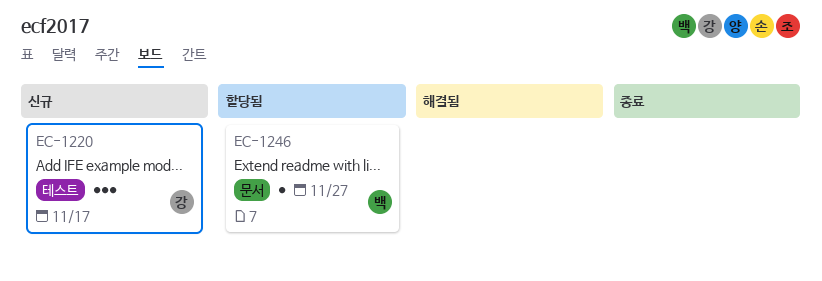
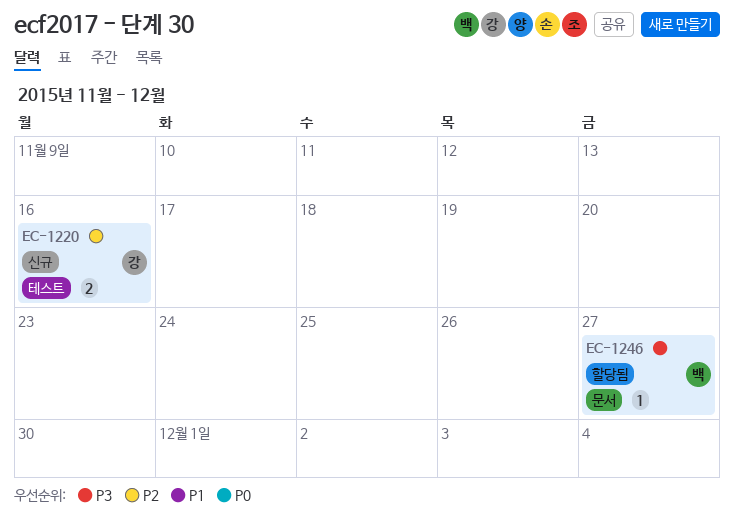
EC-1220, estimate: 3 -> 2
EC-1220, due: Nov 17 -> Nov 16

